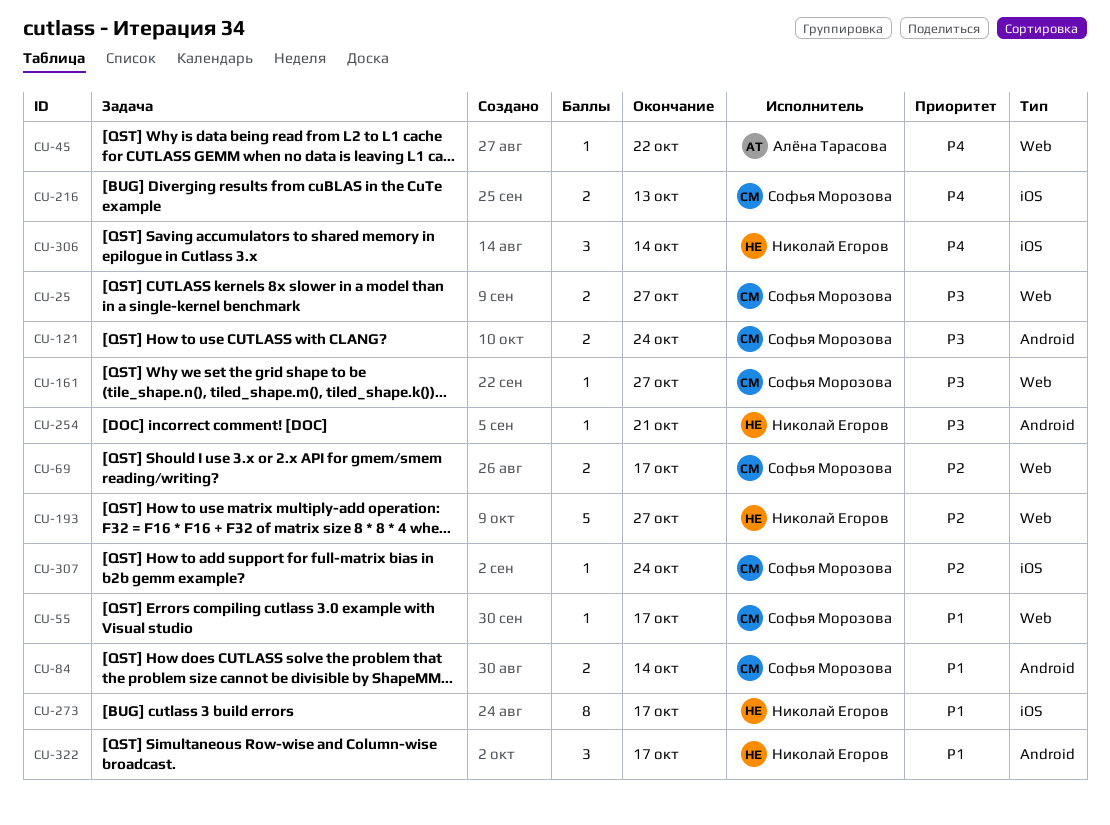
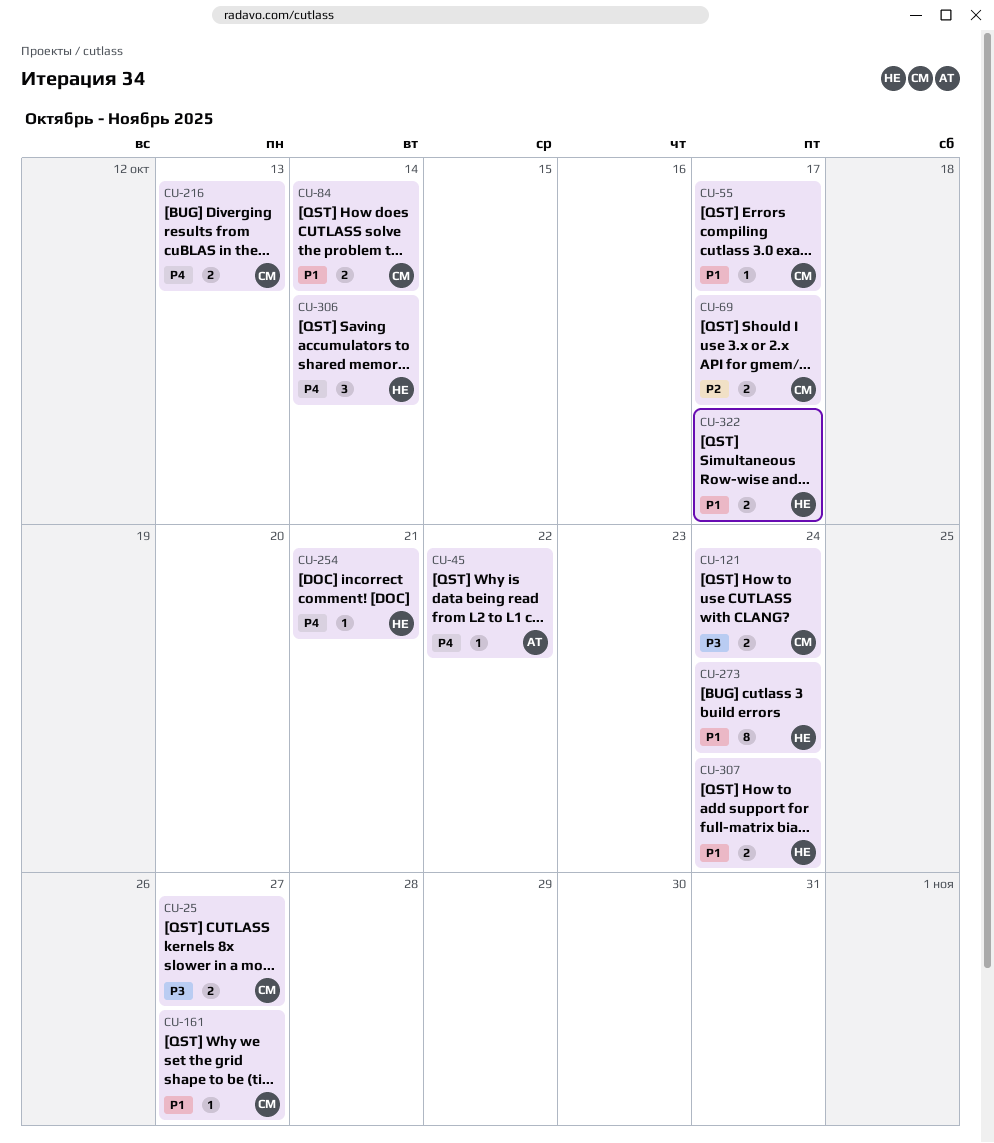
CU-161, priority: P3 -> P1
CU-193: present -> none
CU-254, priority: P3 -> P4
CU-273, due: Oct 17 -> Oct 24
CU-307, owner: Софья Морозова -> Николай Егоров
CU-307, priority: P2 -> P1
CU-307, estimate: 1 -> 2
CU-322, estimate: 3 -> 2

